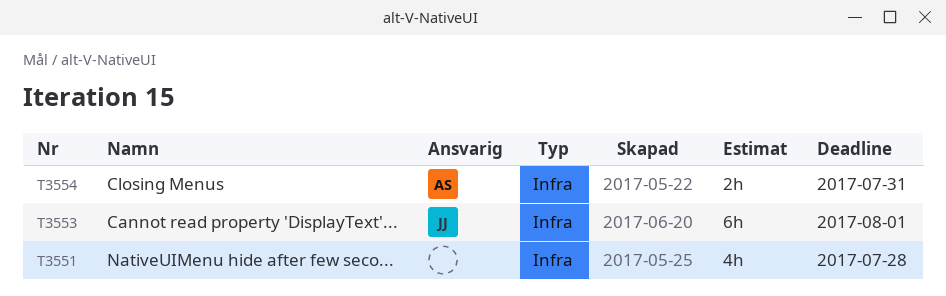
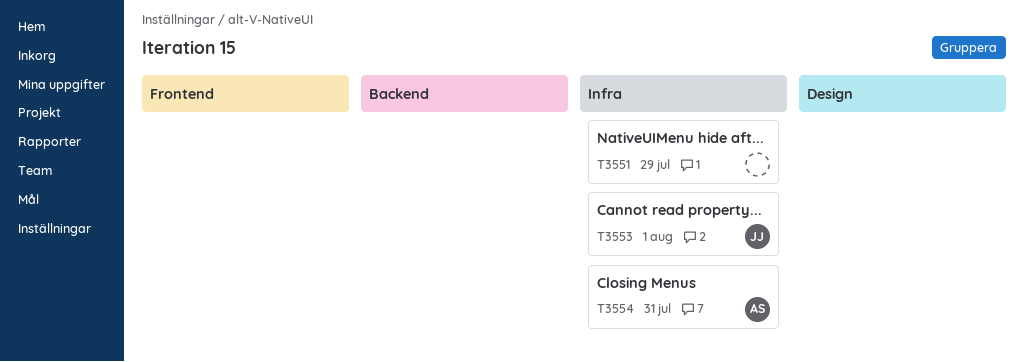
T3551, due: Jul 28 -> Jul 29

